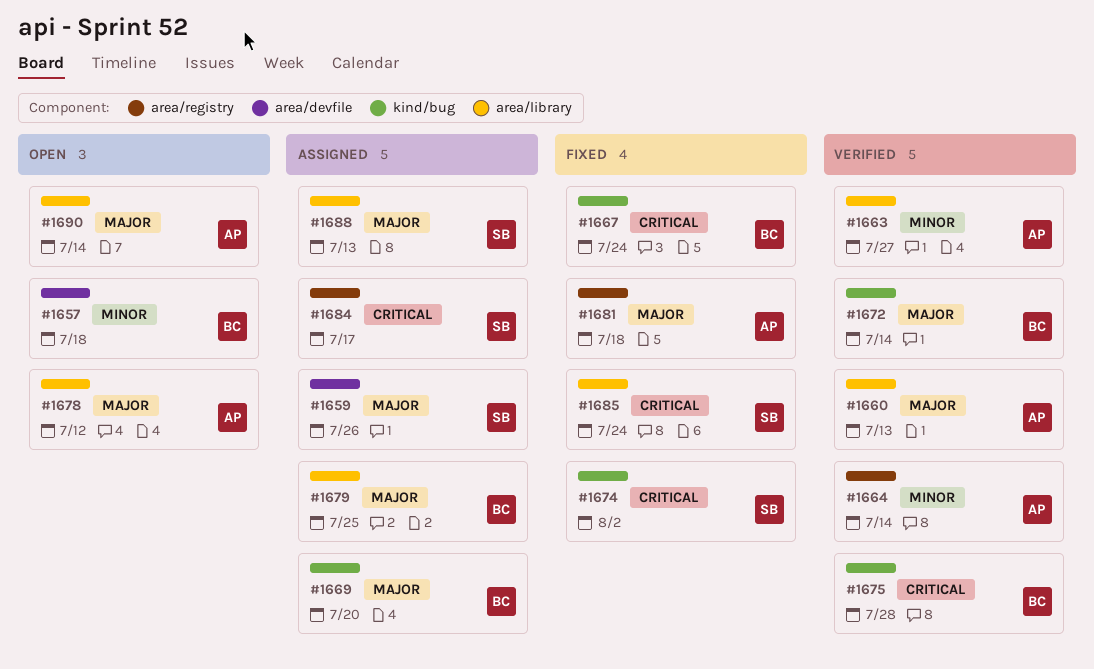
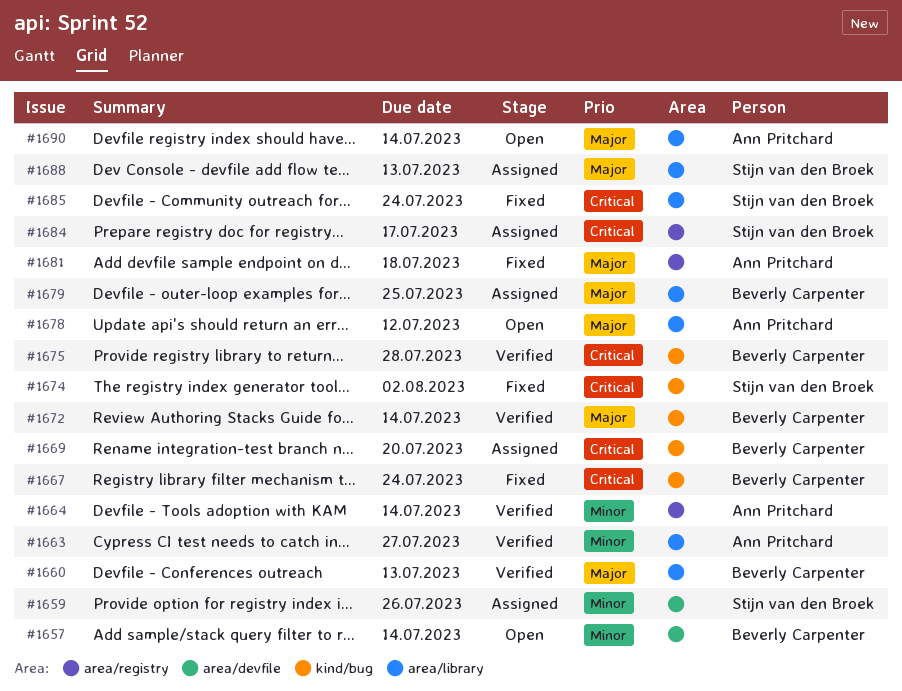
#1657, due: Jul 18 -> Jul 14
#1659, priority: Major -> Minor
#1660, owner: Ann Pritchard -> Beverly Carpenter
#1669, priority: Major -> Critical

